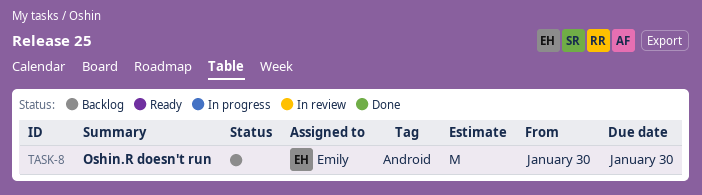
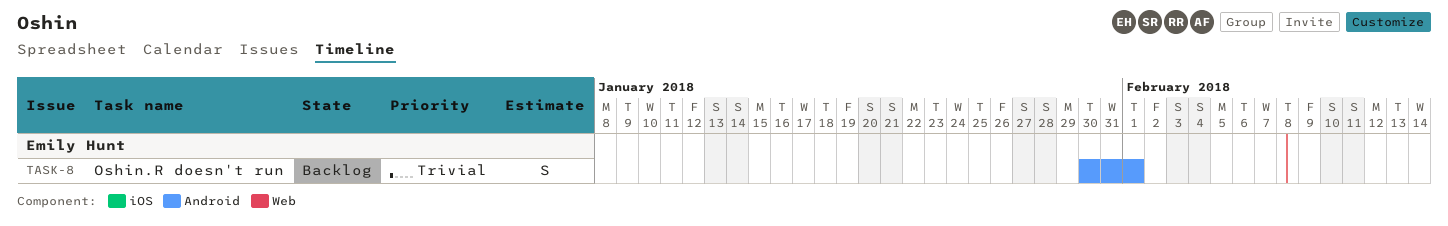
TASK-8, estimate: M -> S
TASK-8, due: Jan 30 -> Feb 1

